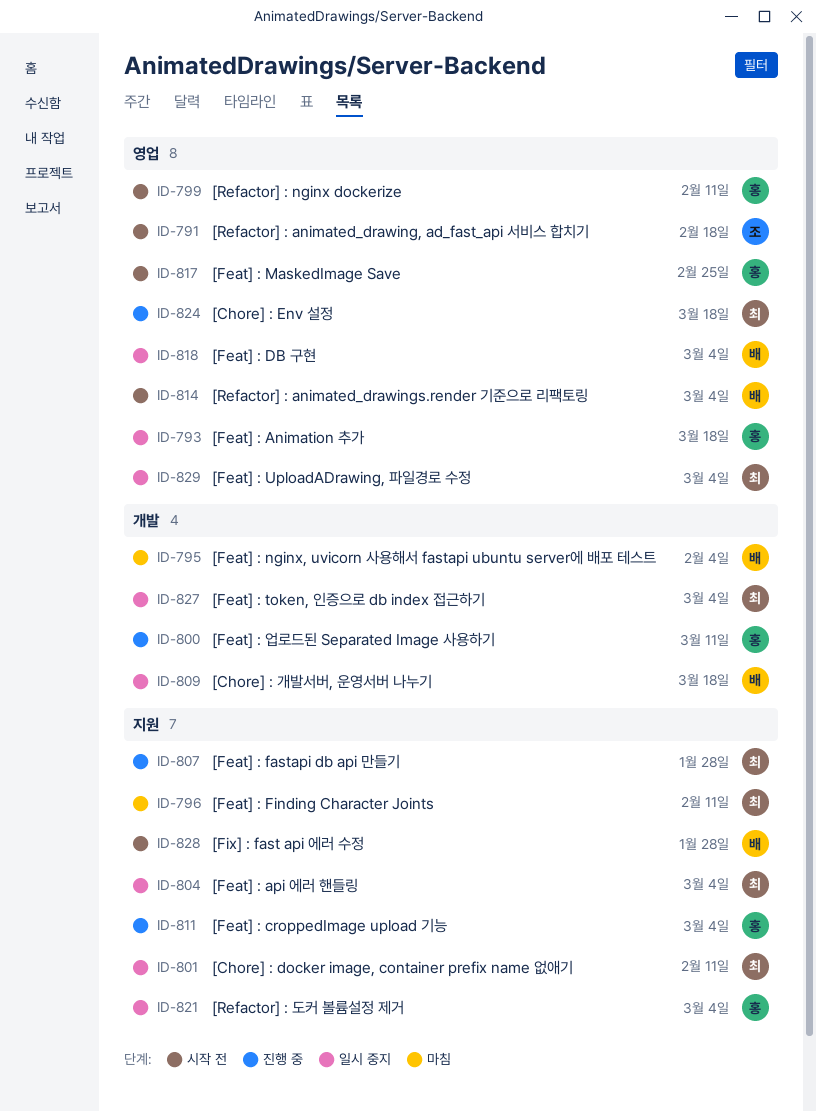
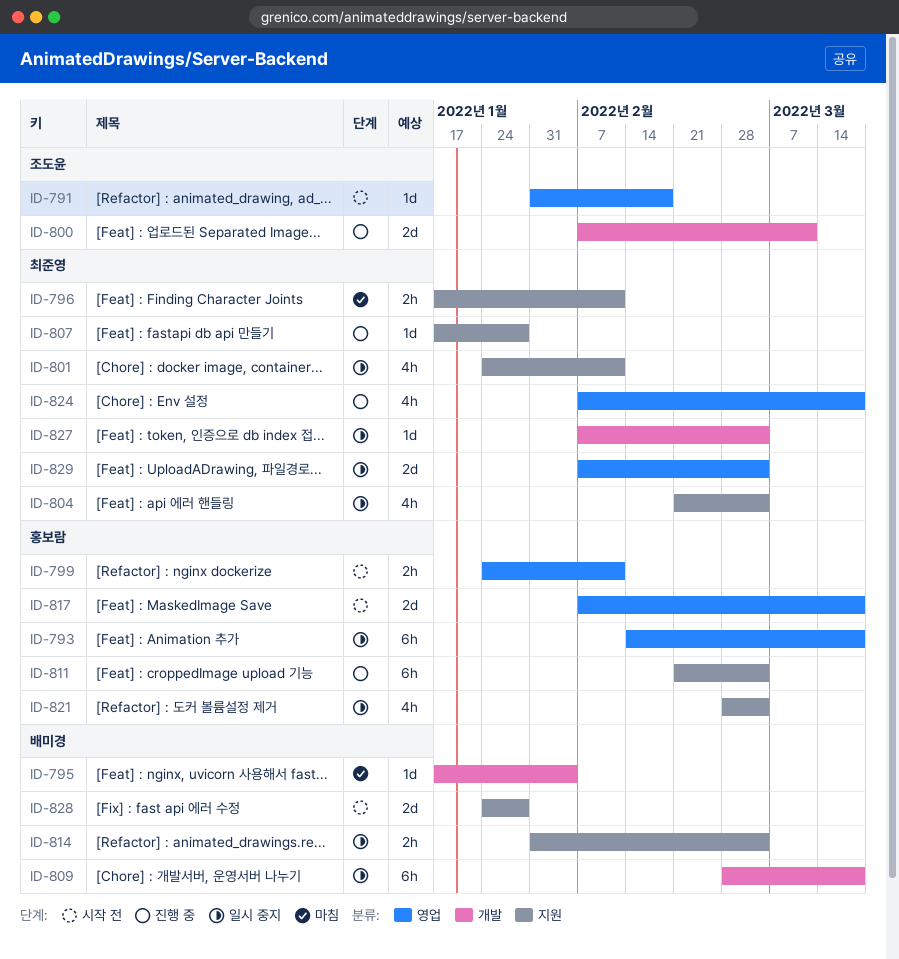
ID-800, owner: 홍보람 -> 조도윤
ID-814, status: 시작 전 -> 일시 중지
ID-814, label: 영업 -> 지원
ID-817, due: Feb 25 -> Mar 18
ID-818: present -> none

